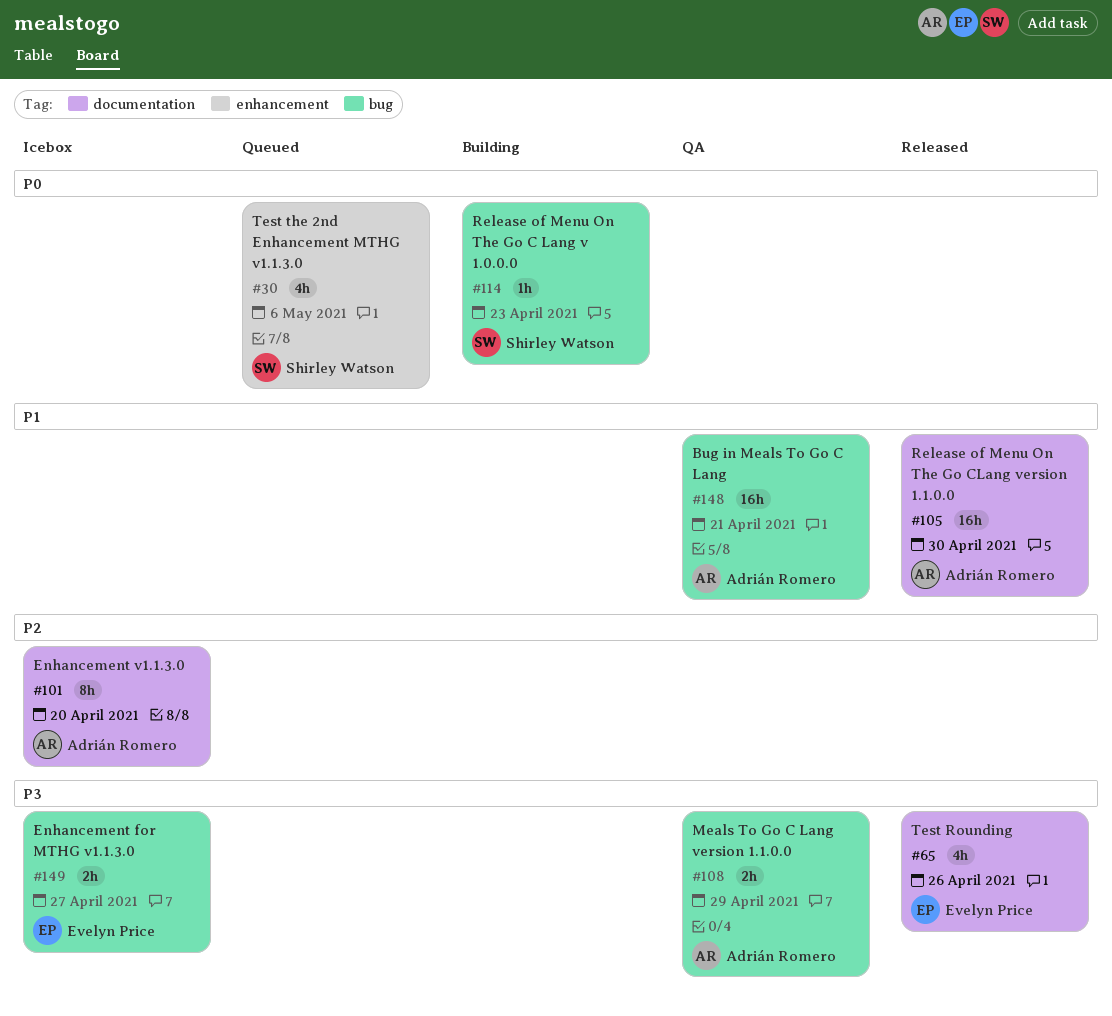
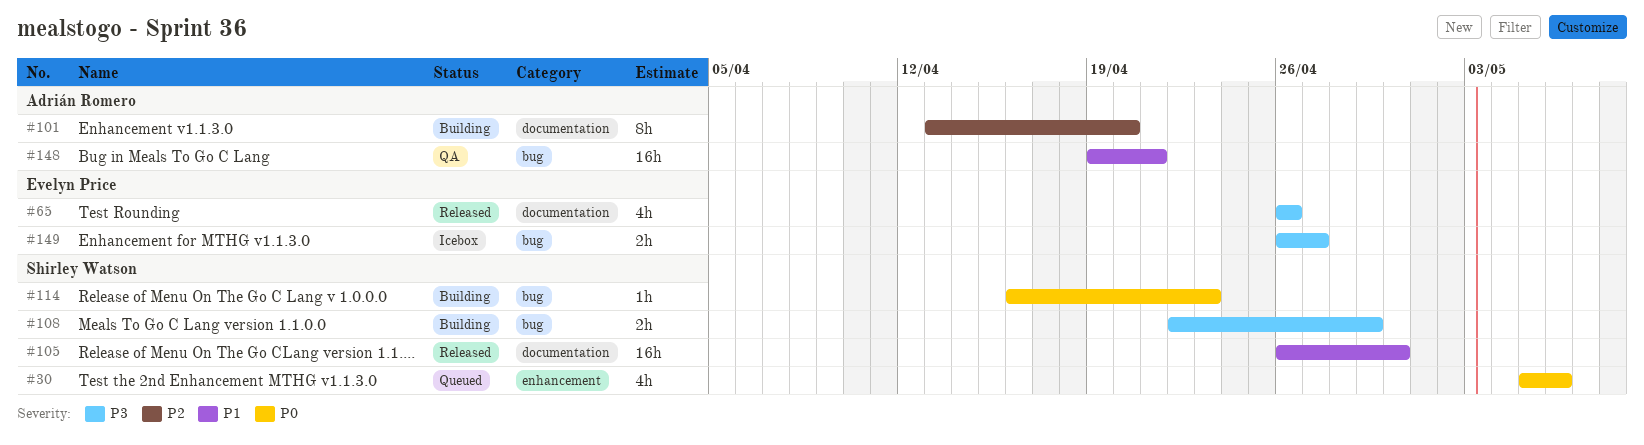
#101, status: Icebox -> Building
#105, owner: Adrián Romero -> Shirley Watson
#108, status: QA -> Building
#108, owner: Adrián Romero -> Shirley Watson

